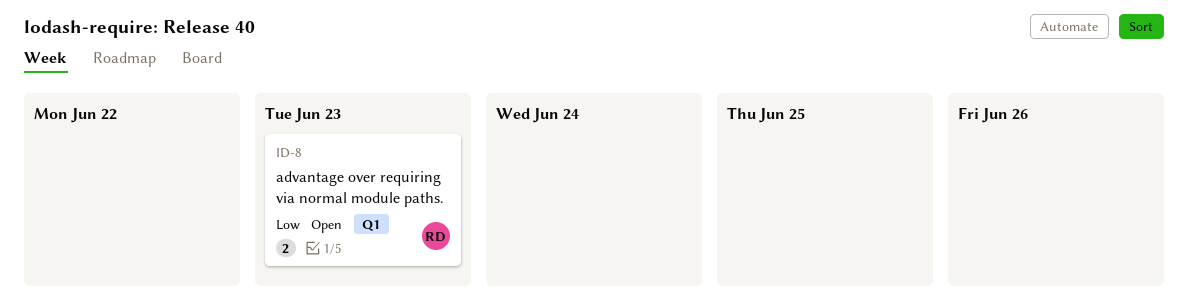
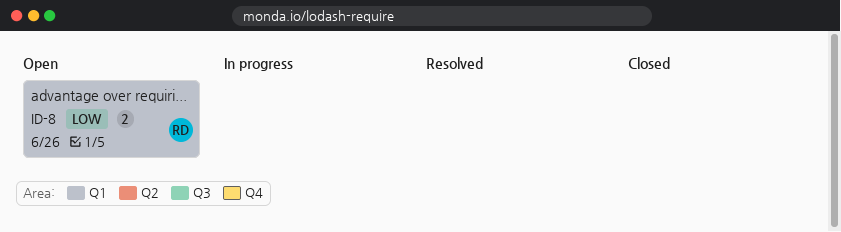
ID-8, due: Jun 23 -> Jun 26

